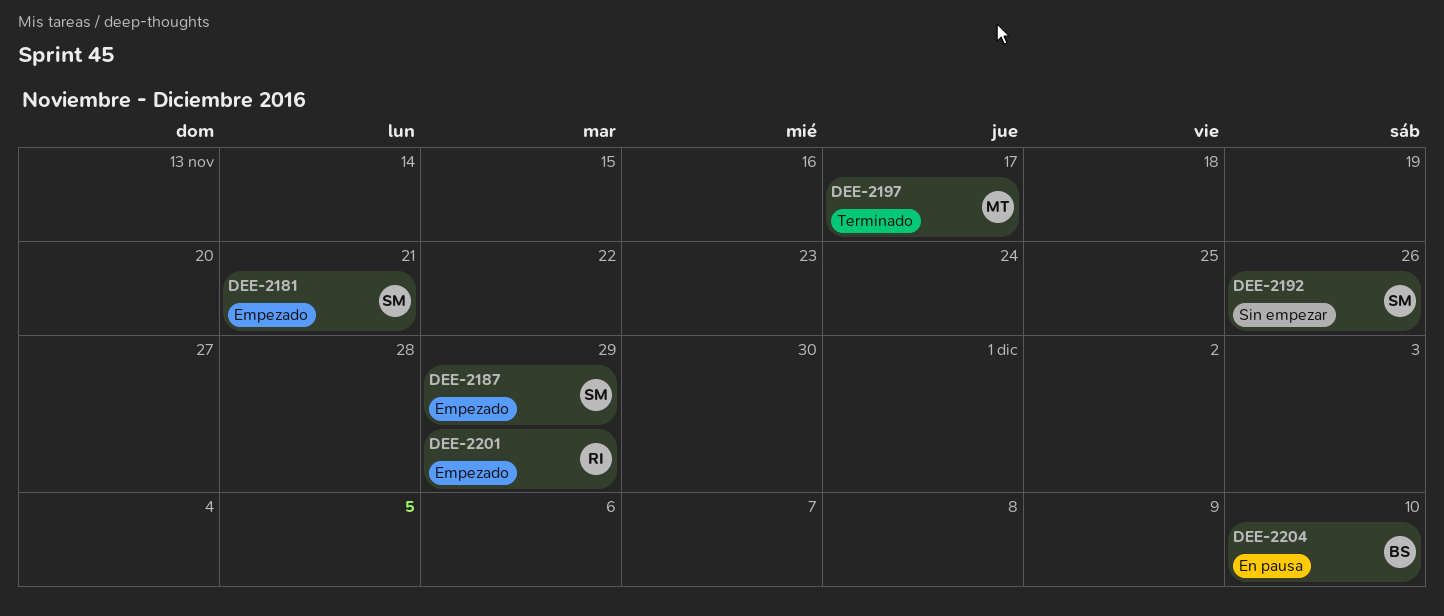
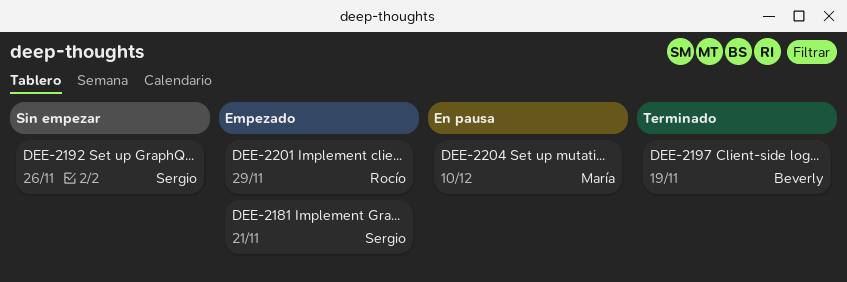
DEE-2187: present -> none
DEE-2197, owner: María -> Beverly
DEE-2197, due: Nov 17 -> Nov 19
DEE-2204, owner: Beverly -> María

